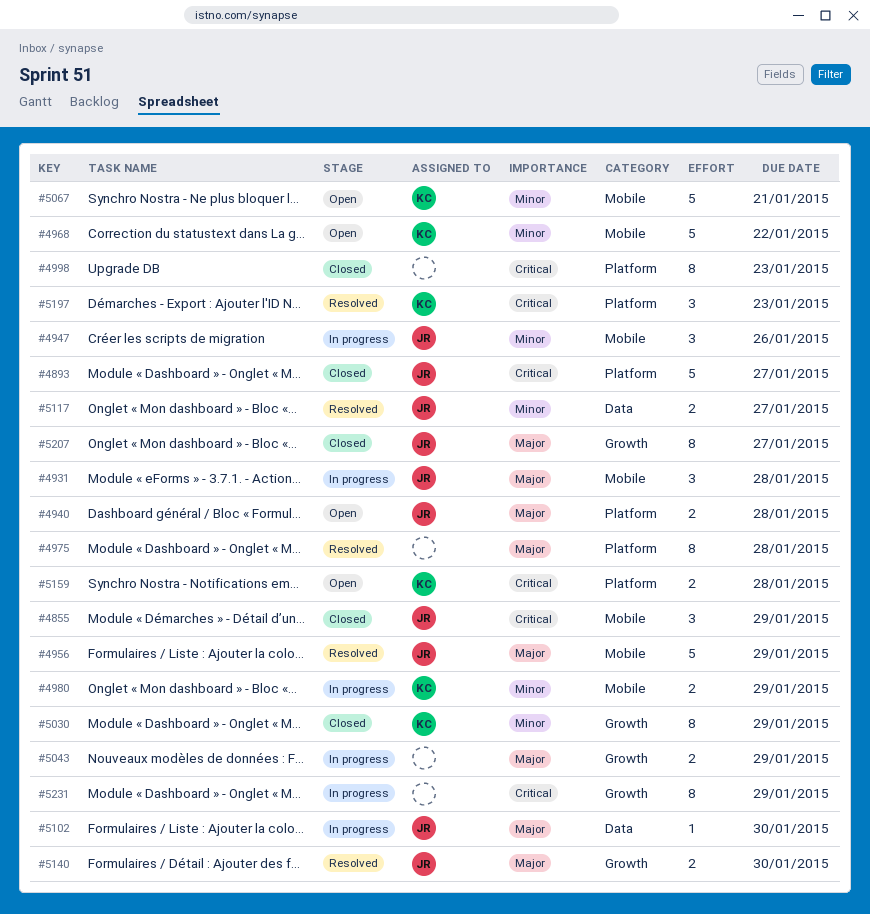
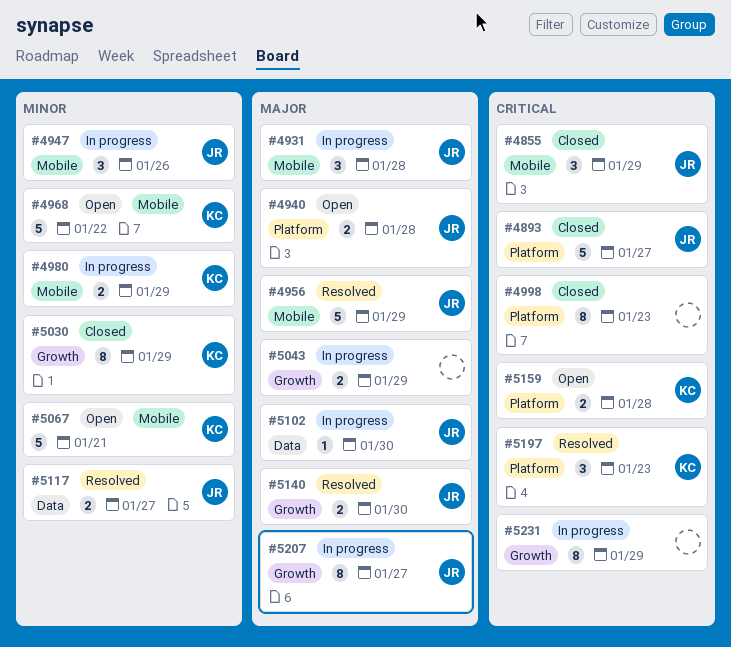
#4975: present -> none
#5207, status: Closed -> In progress

